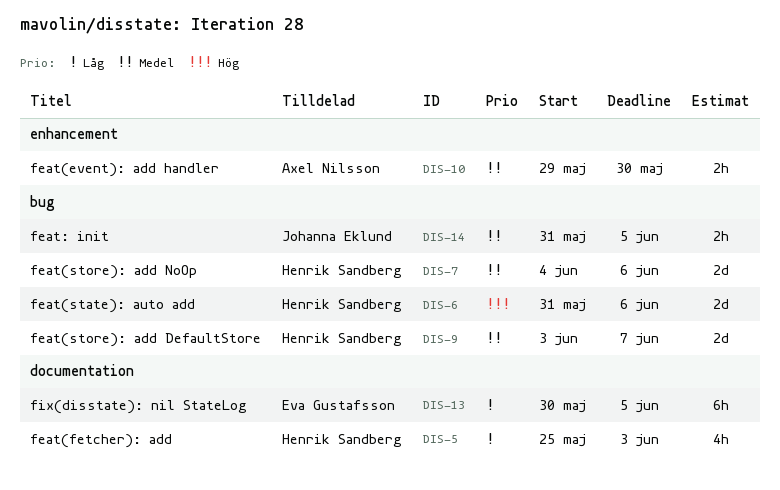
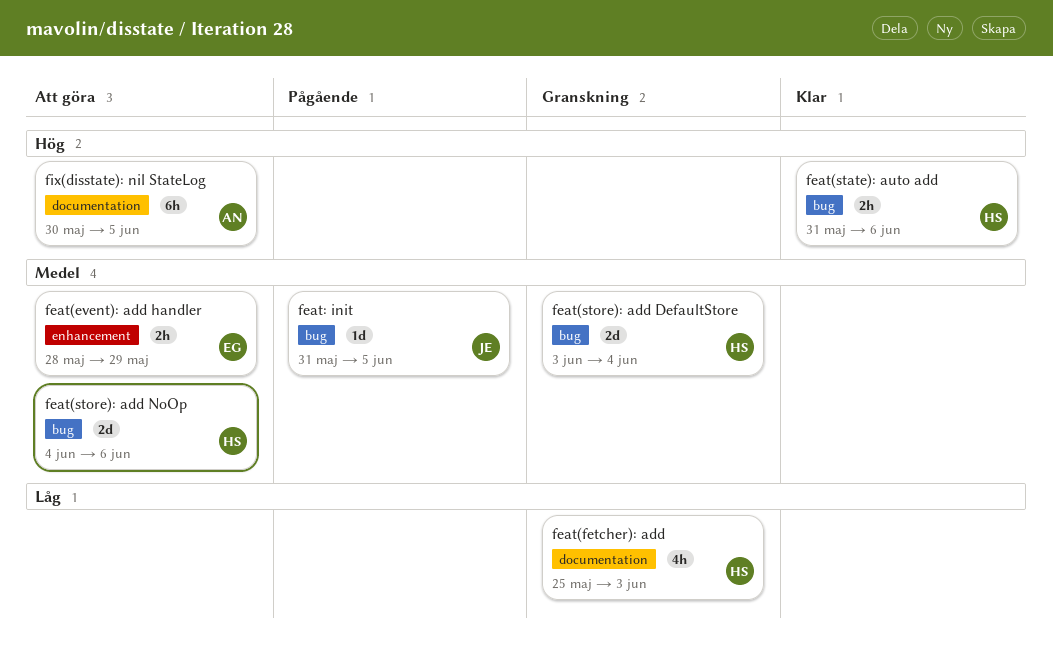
feat(event): add handler, owner: Axel Nilsson -> Eva Gustafsson
feat(event): add handler, start: May 29 -> May 28
feat(event): add handler, due: May 30 -> May 29
feat(state): auto add, estimate: 2d -> 2h
feat(store): add DefaultStore, due: Jun 7 -> Jun 4
feat: init, estimate: 2h -> 1d
fix(disstate): nil StateLog, owner: Eva Gustafsson -> Axel Nilsson
fix(disstate): nil StateLog, priority: Låg -> Hög

